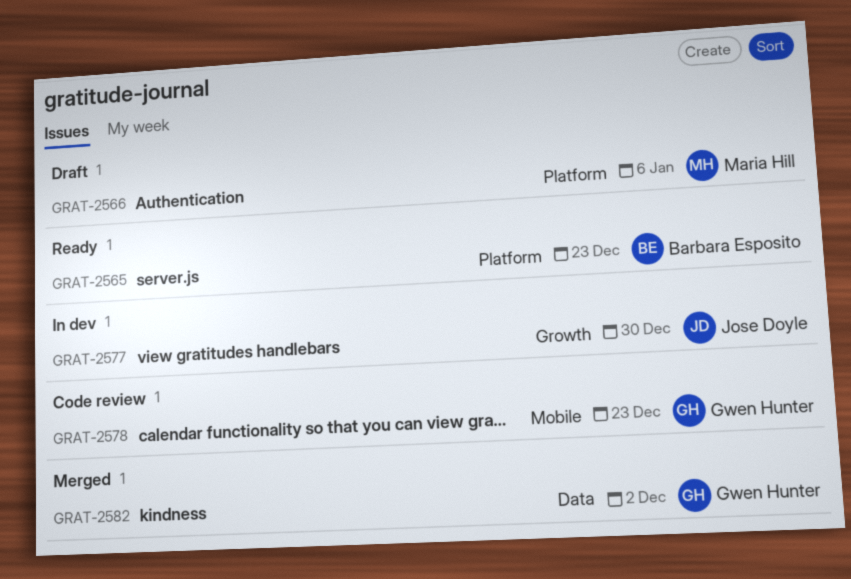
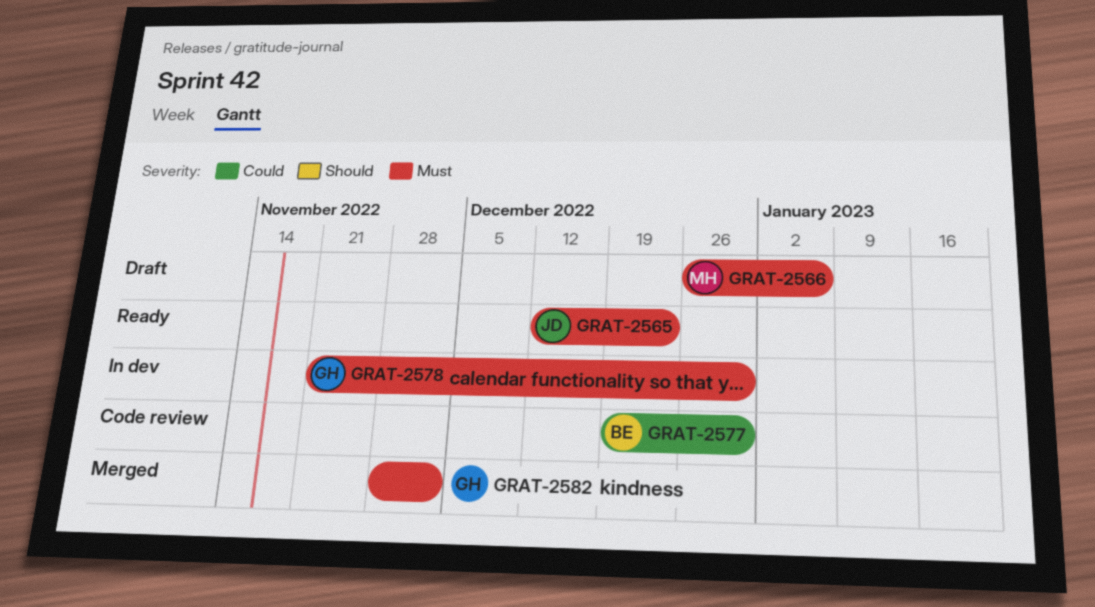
GRAT-2565, owner: Barbara Esposito -> Jose Doyle
GRAT-2577, status: In dev -> Code review
GRAT-2577, owner: Jose Doyle -> Barbara Esposito
GRAT-2578, status: Code review -> In dev
GRAT-2578, due: Dec 23 -> Dec 30

